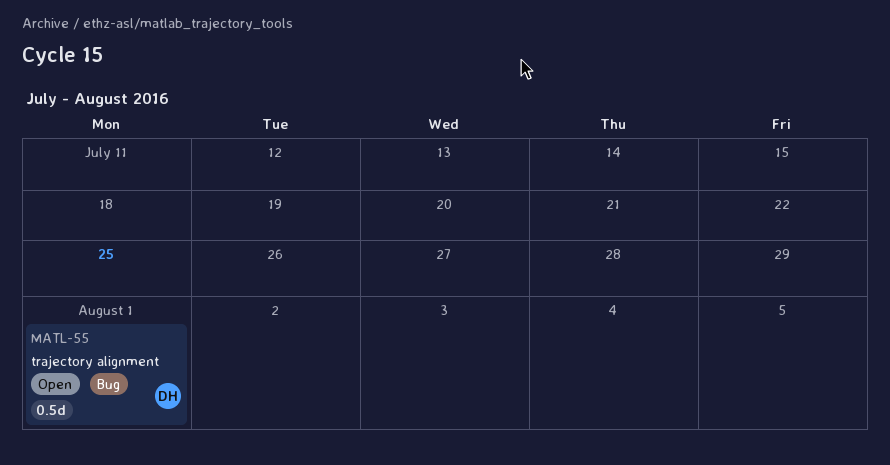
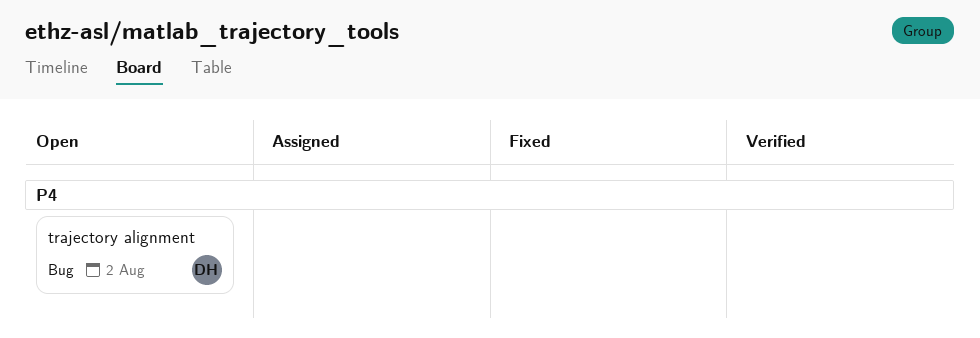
trajectory alignment, due: Aug 1 -> Aug 2

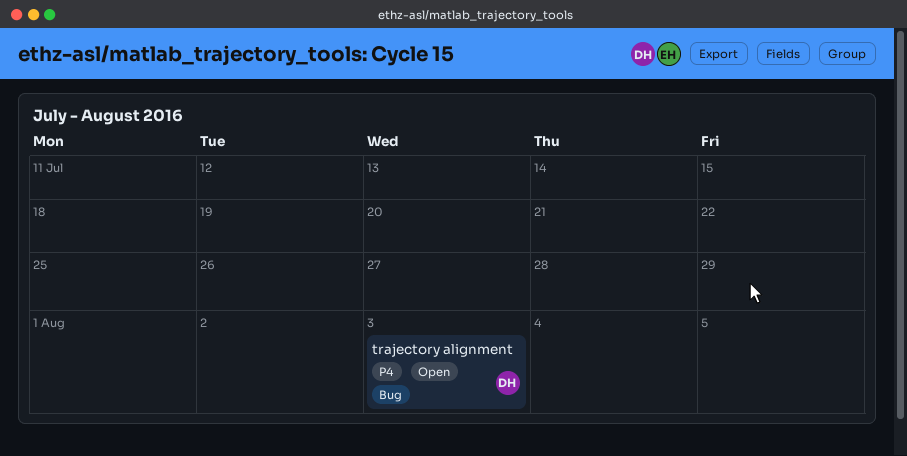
trajectory alignment, due: Aug 2 -> Aug 3

